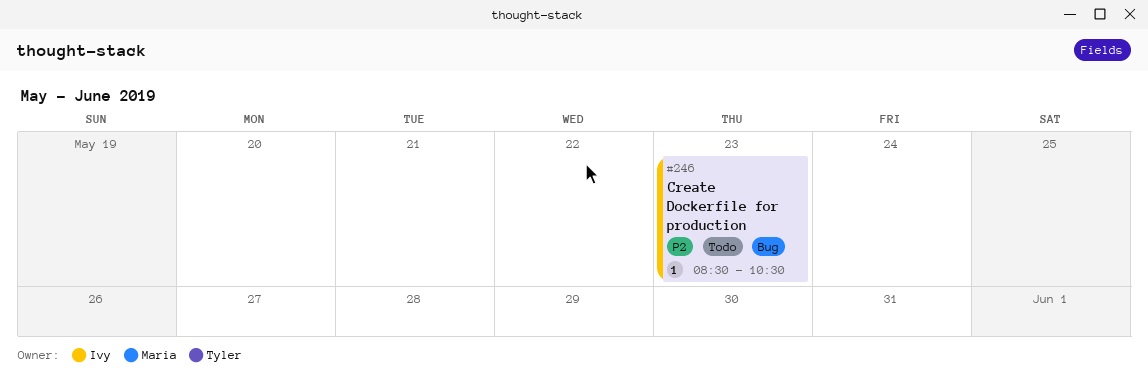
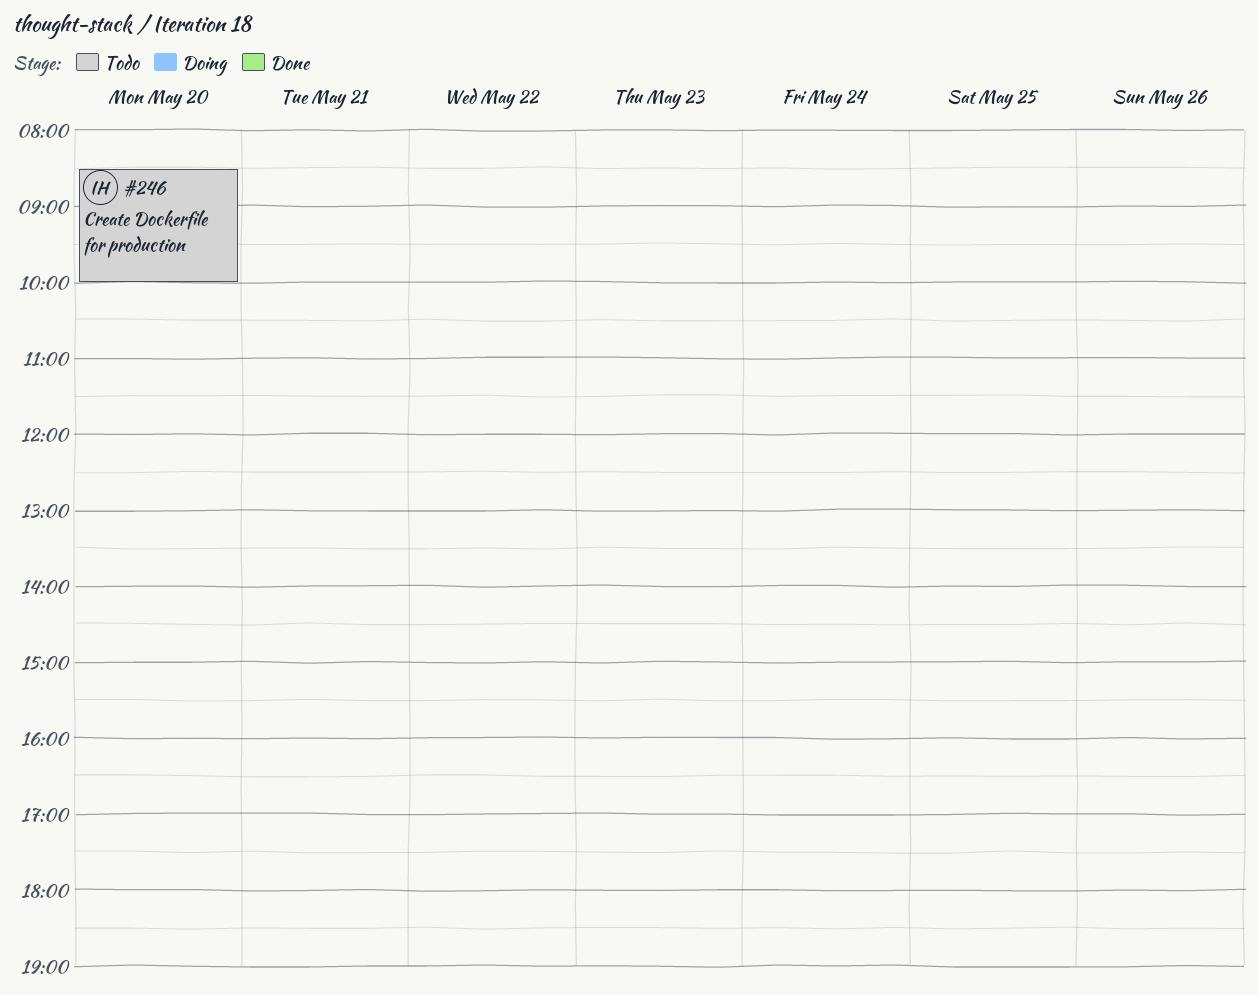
#246, day: May 23 -> May 20
#246, ends: 10:30 -> 10:00

